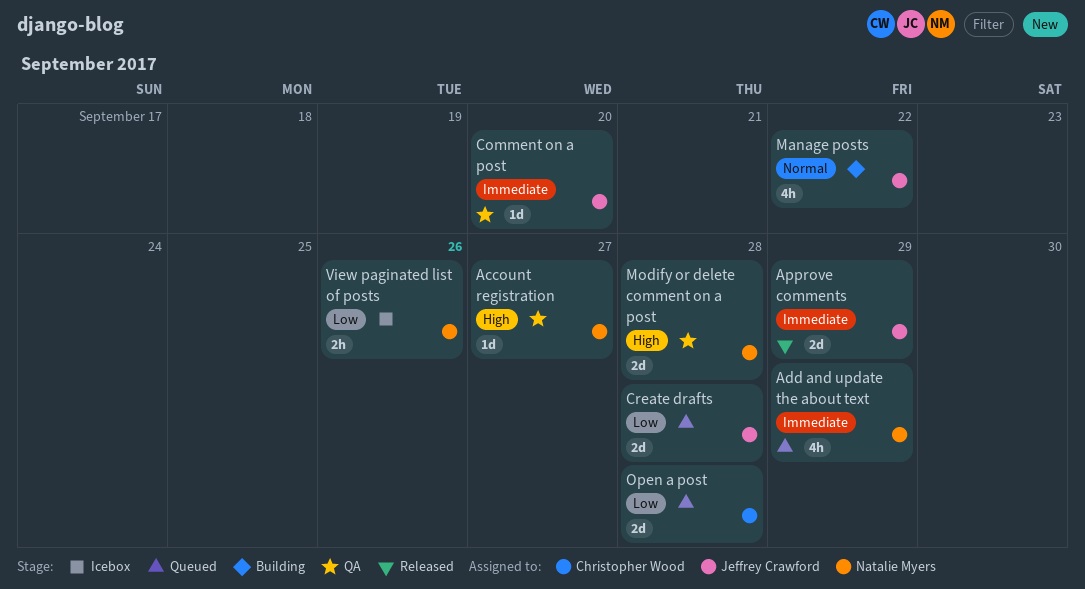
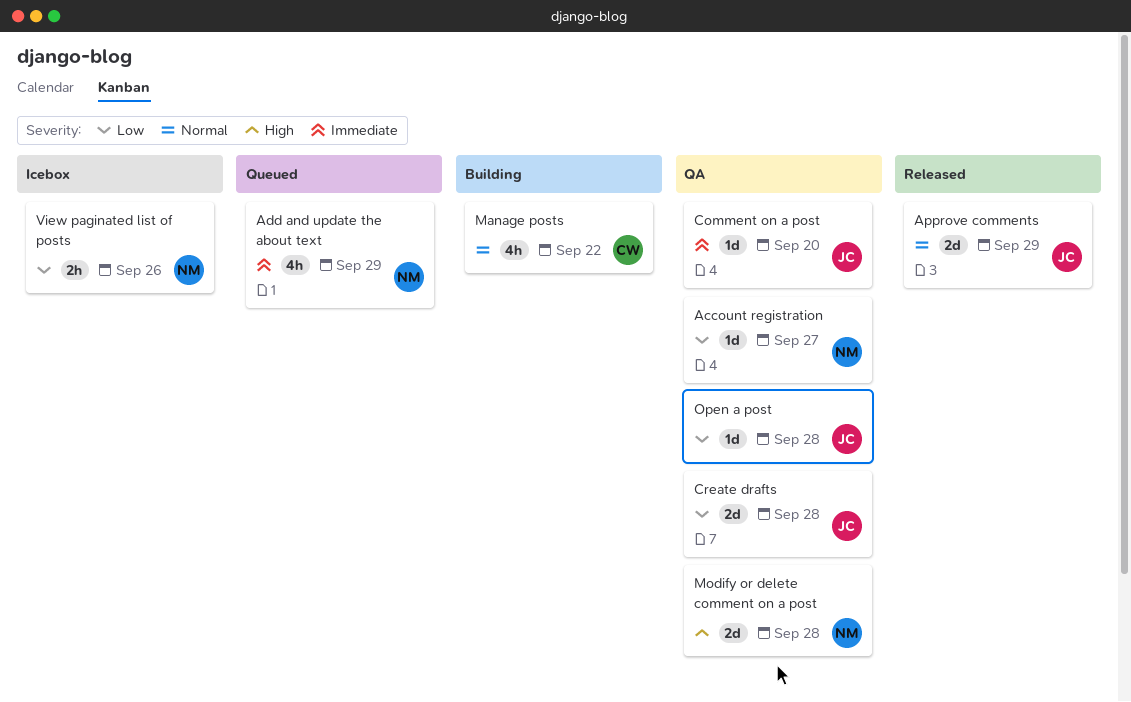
Account registration, priority: High -> Low
Approve comments, priority: Immediate -> Normal
Create drafts, status: Queued -> QA
Manage posts, owner: Jeffrey Crawford -> Christopher Wood
Open a post, status: Queued -> QA
Open a post, owner: Christopher Wood -> Jeffrey Crawford
Open a post, estimate: 2d -> 1d

